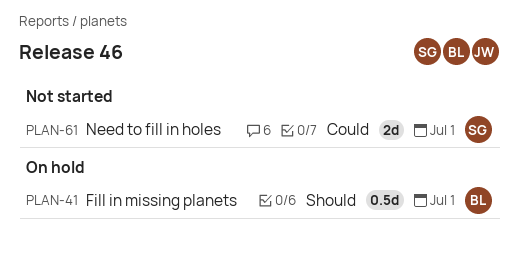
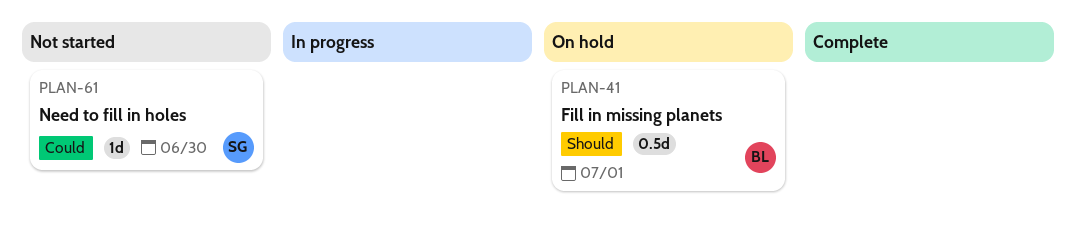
PLAN-61, estimate: 2d -> 1d
PLAN-61, due: Jul 1 -> Jun 30

